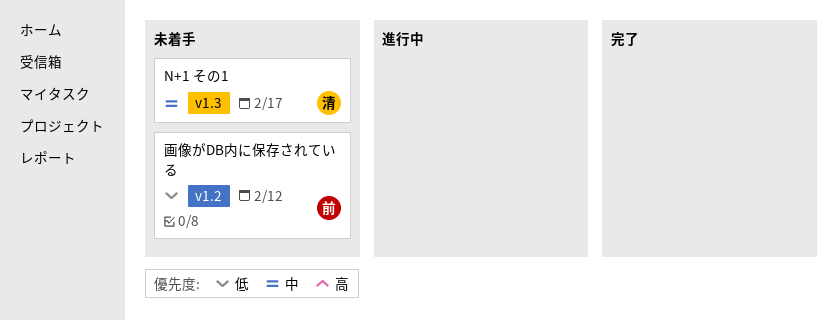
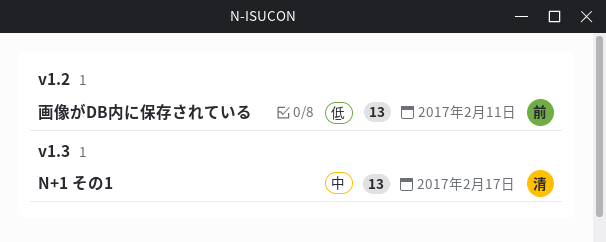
画像がDB内に保存されている, due: Feb 12 -> Feb 11

